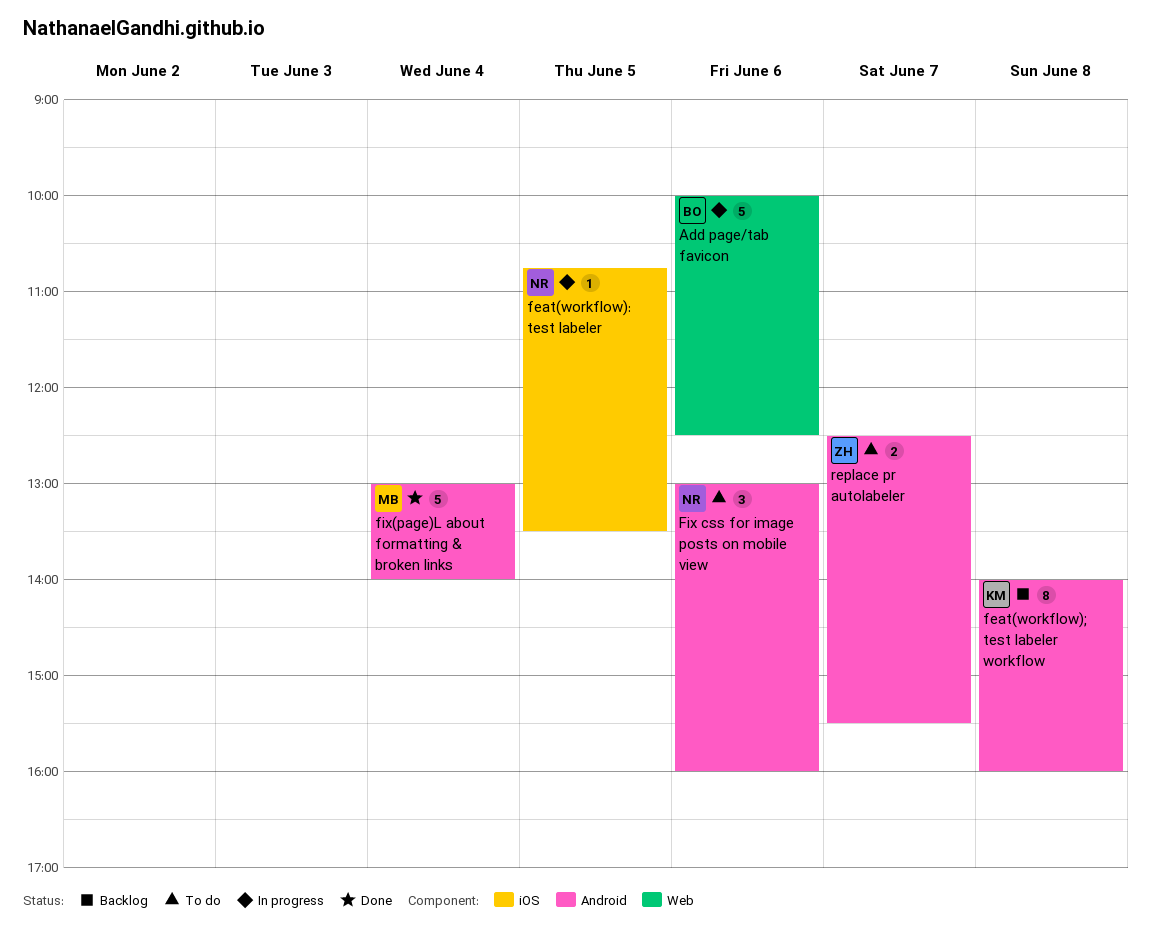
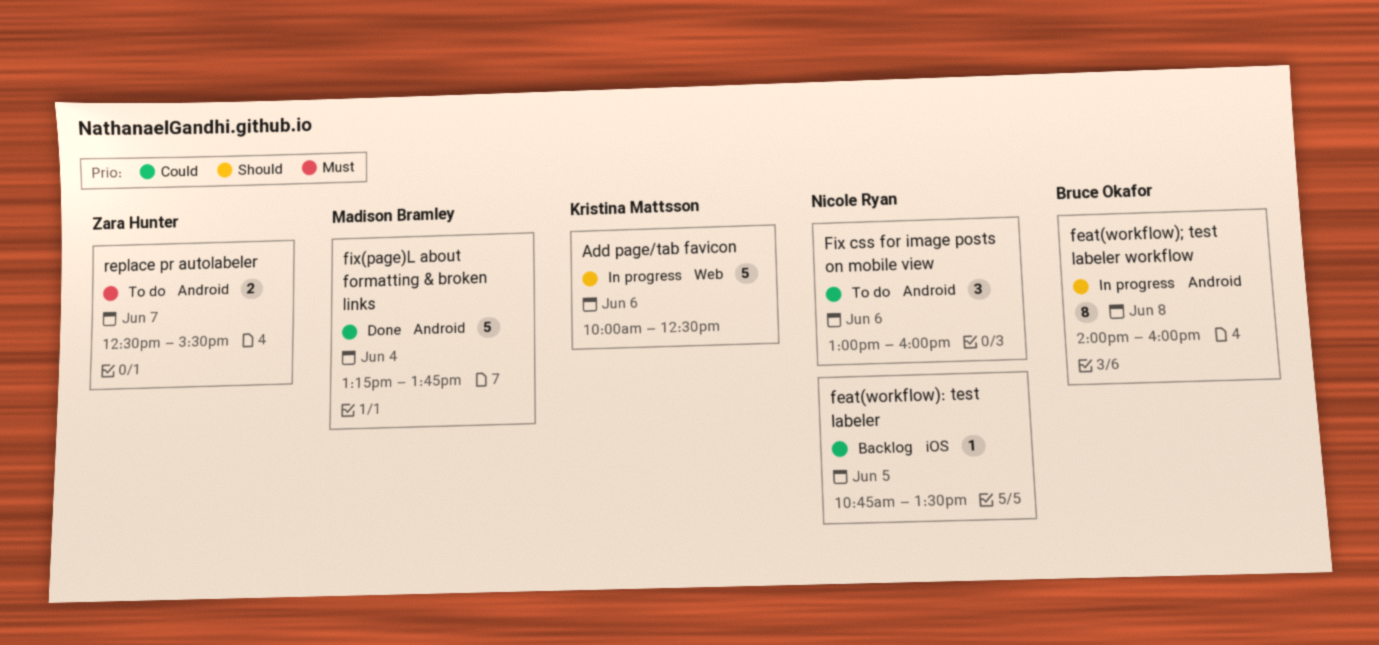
Add page/tab favicon, owner: Bruce Okafor -> Kristina Mattsson
feat(workflow): test labeler, status: In progress -> Backlog
feat(workflow); test labeler workflow, status: Backlog -> In progress
feat(workflow); test labeler workflow, owner: Kristina Mattsson -> Bruce Okafor
fix(page)L about formatting & broken links, begins: 13:00 -> 13:15
fix(page)L about formatting & broken links, ends: 14:00 -> 13:45

